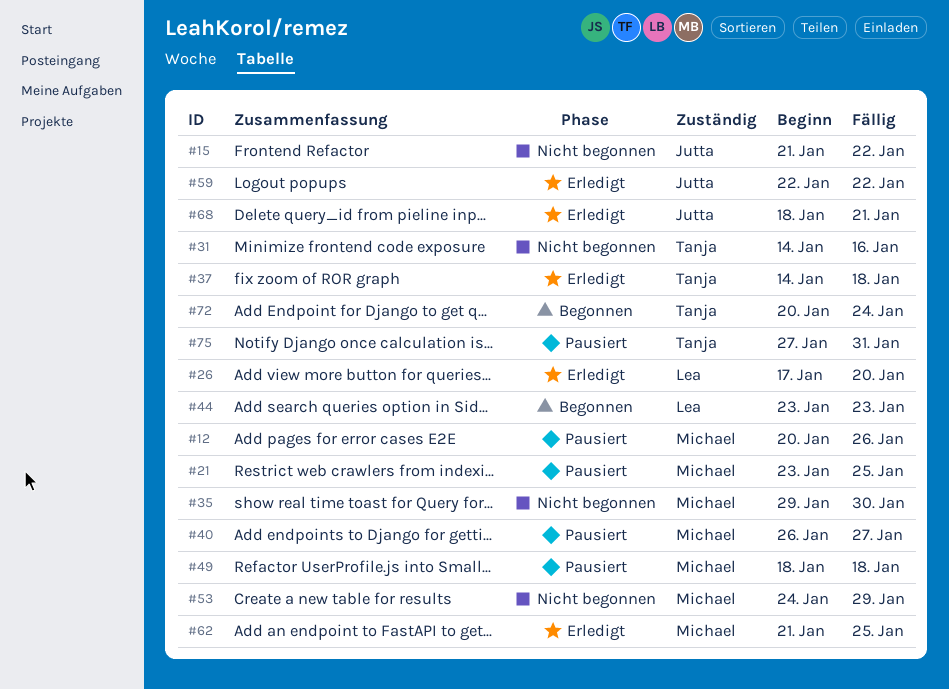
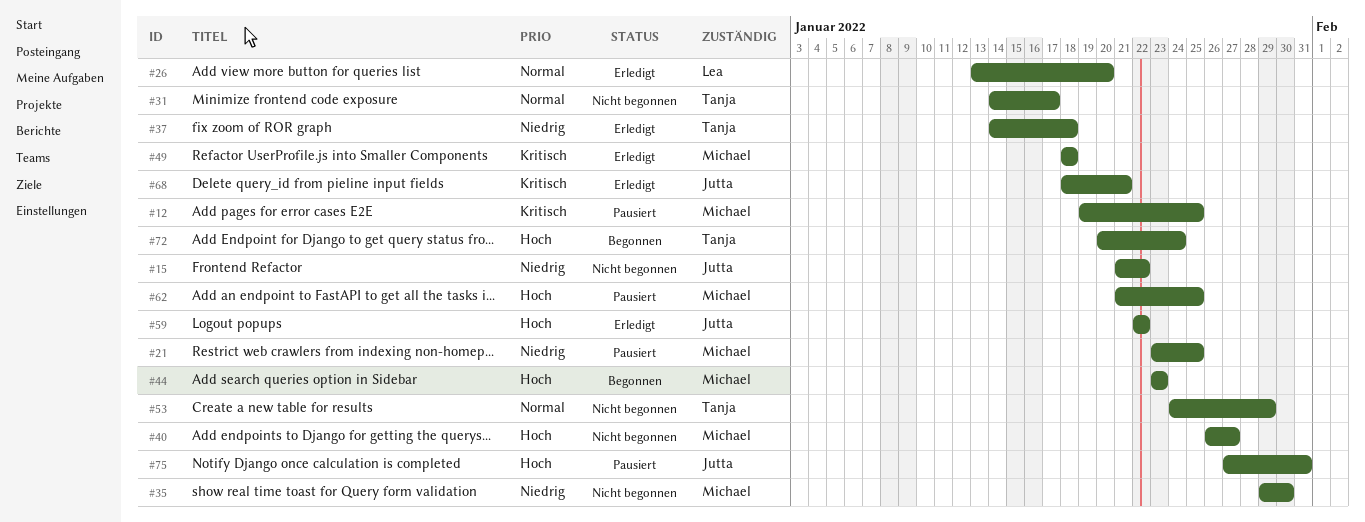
#12, start: Jan 20 -> Jan 19
#12, due: Jan 26 -> Jan 25
#26, start: Jan 17 -> Jan 13
#31, due: Jan 16 -> Jan 17
#40, status: Pausiert -> Nicht begonnen
#44, owner: Lea -> Michael
#49, status: Pausiert -> Erledigt
#53, owner: Michael -> Tanja
#62, status: Erledigt -> Pausiert
#75, owner: Tanja -> Jutta

